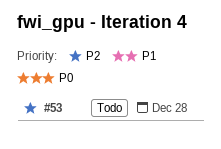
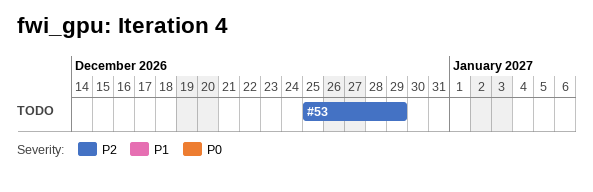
#53, due: Dec 28 -> Dec 29

